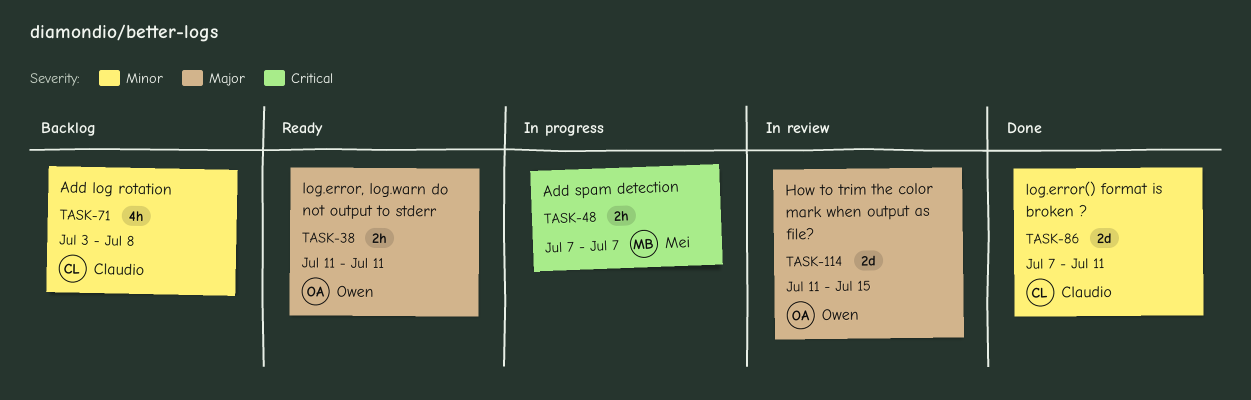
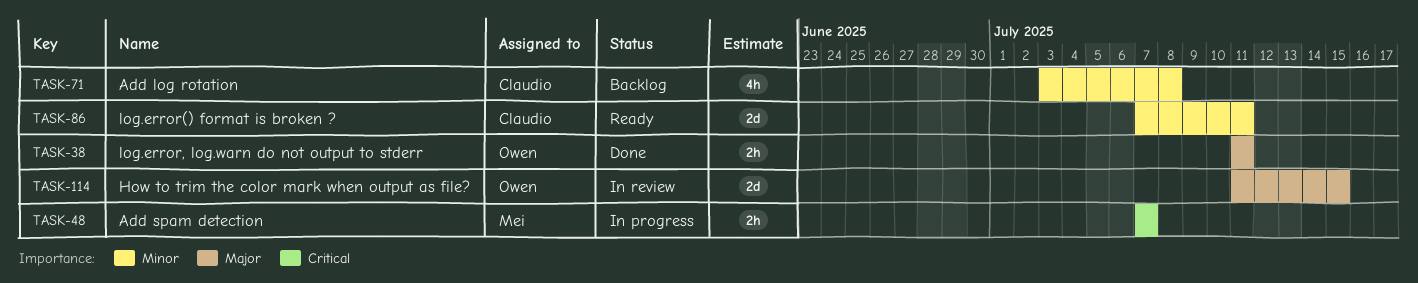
TASK-38, status: Ready -> Done
TASK-86, status: Done -> Ready

